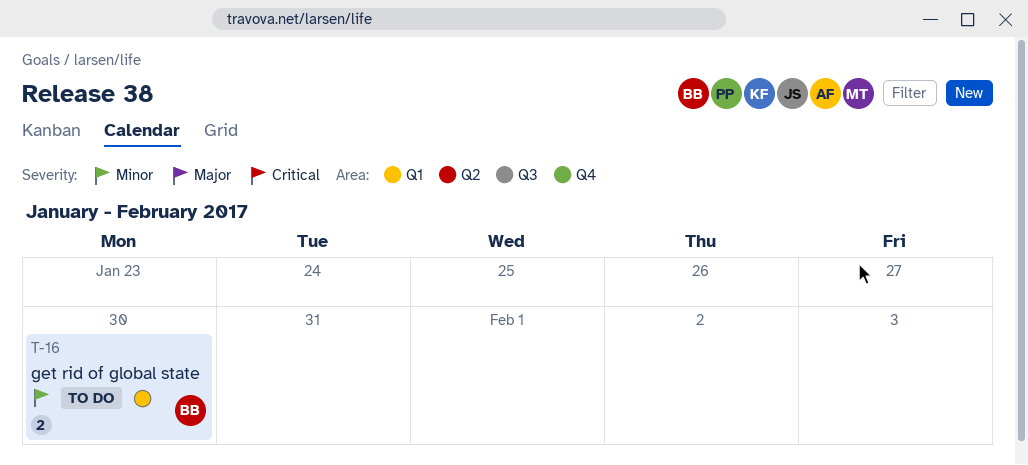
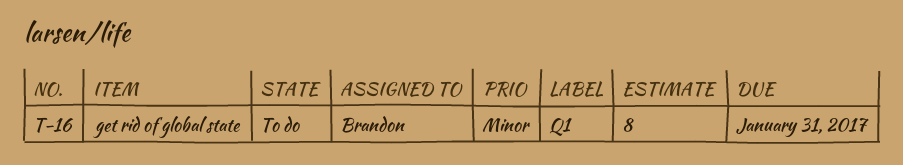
T-16, estimate: 2 -> 8
T-16, due: Jan 30 -> Jan 31

